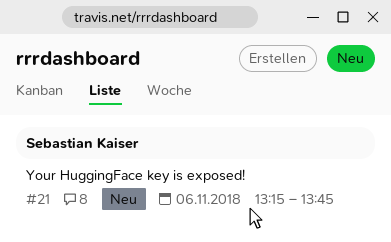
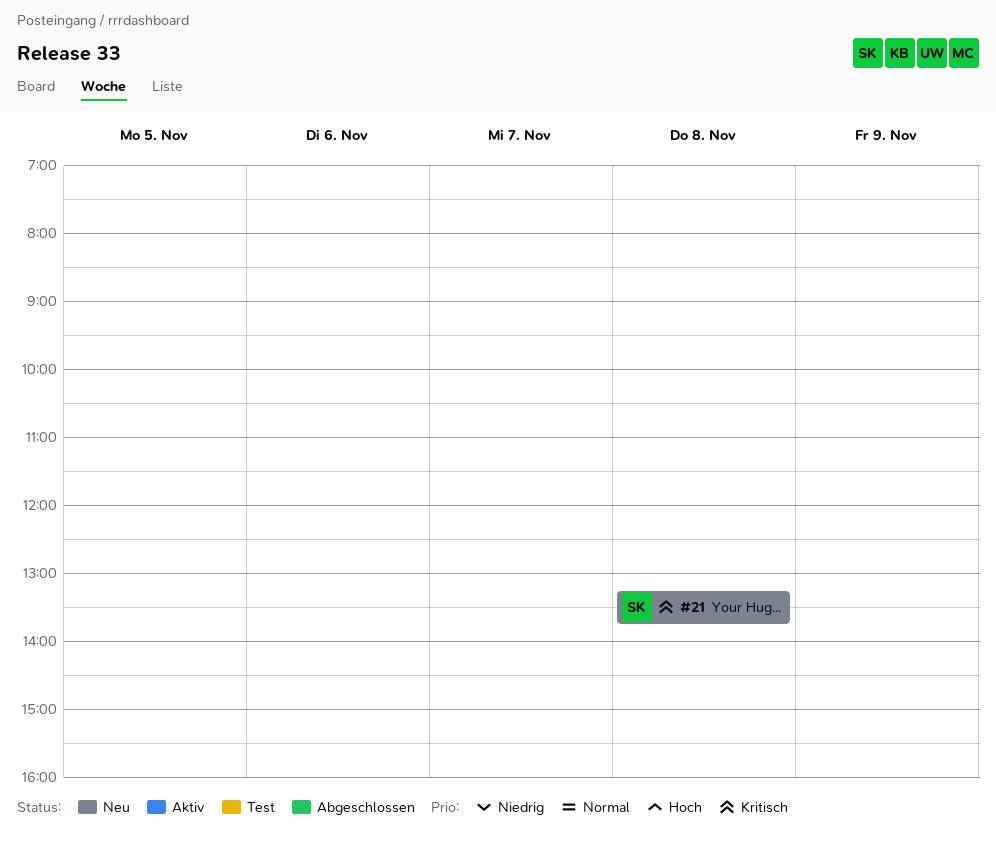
#21, day: Nov 6 -> Nov 8

